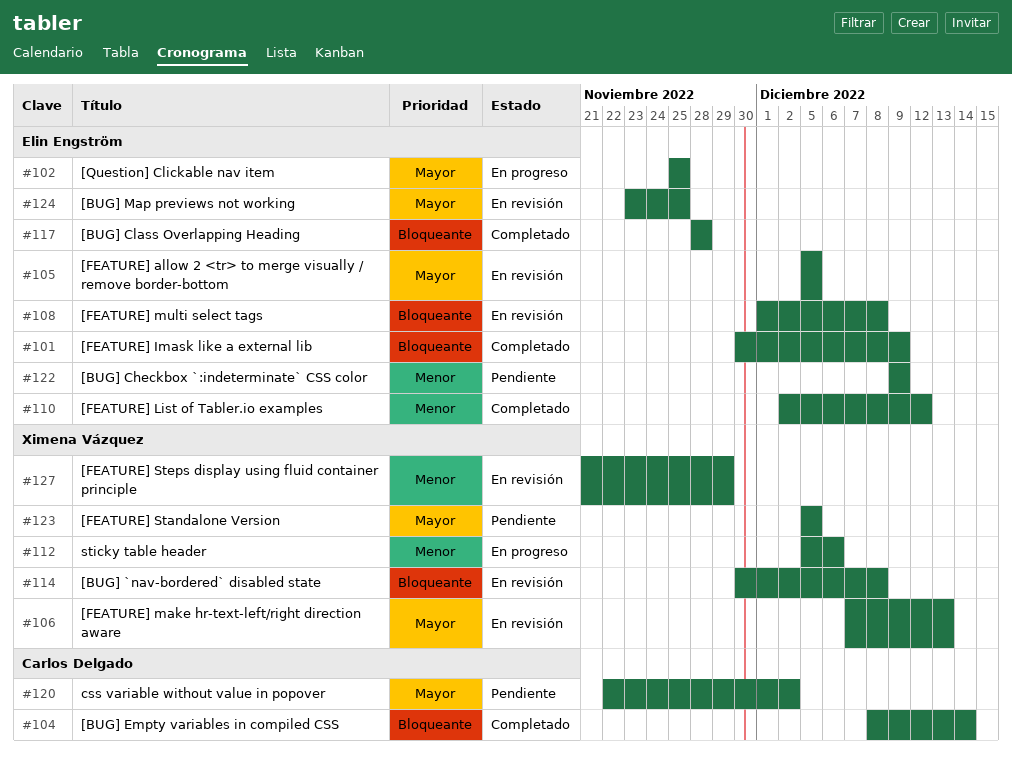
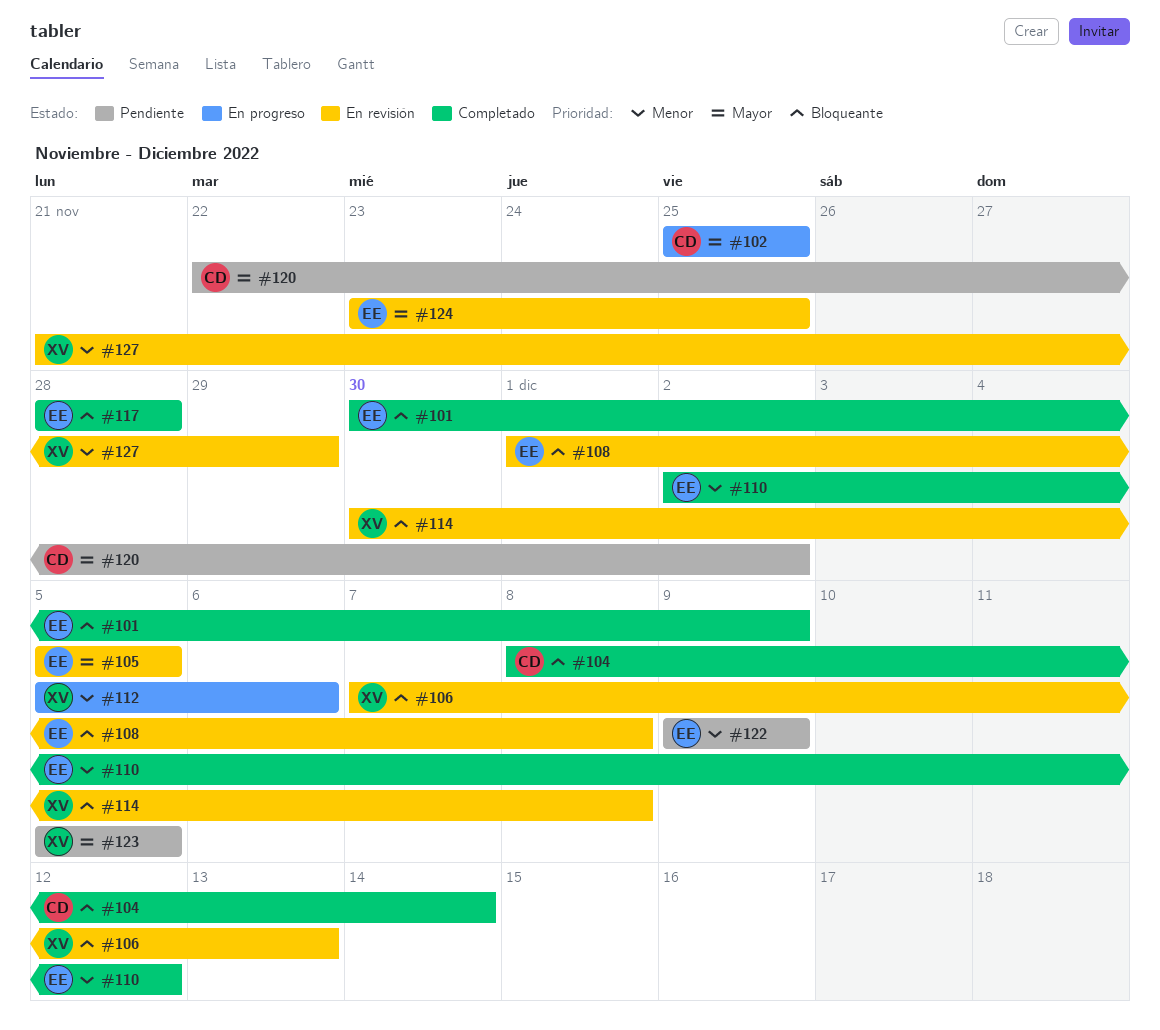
#102, owner: Elin Engström -> Carlos Delgado
#106, priority: Mayor -> Bloqueante

